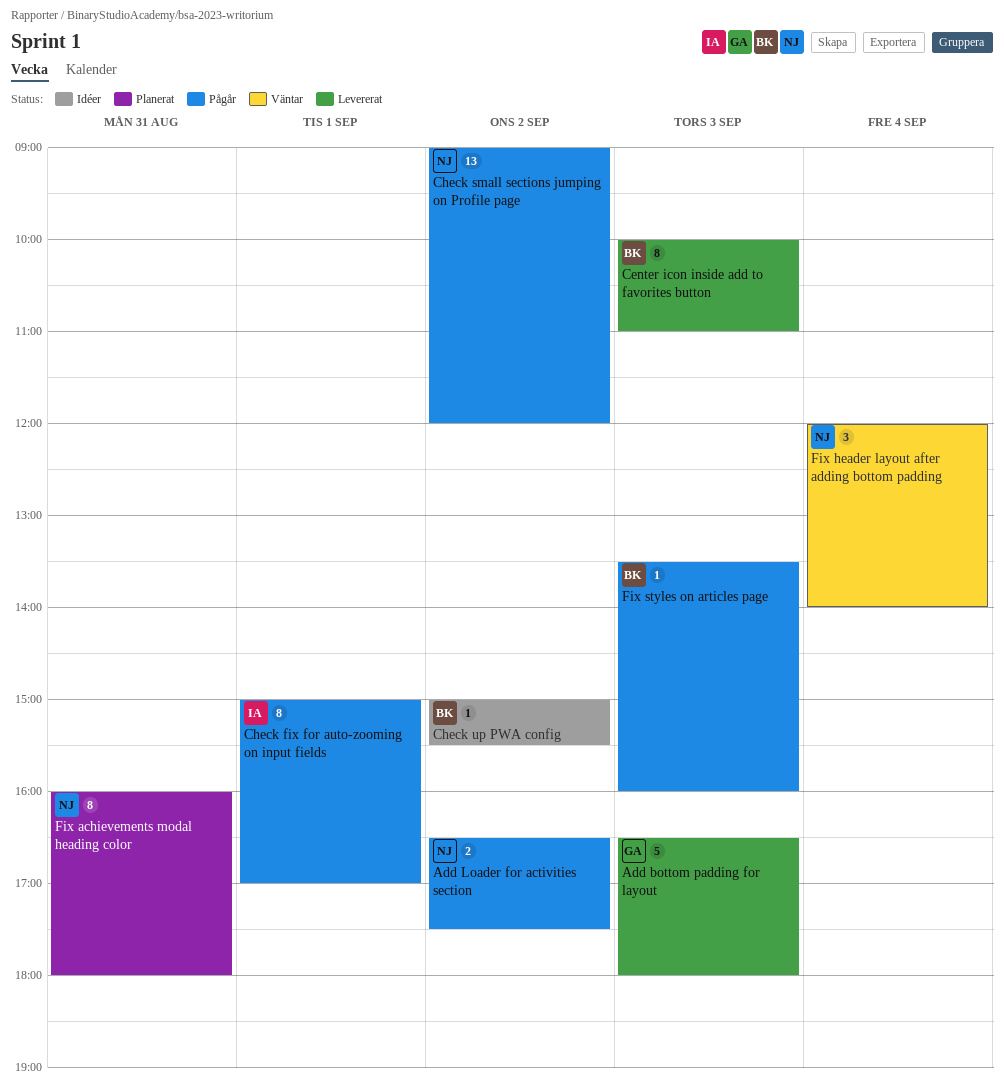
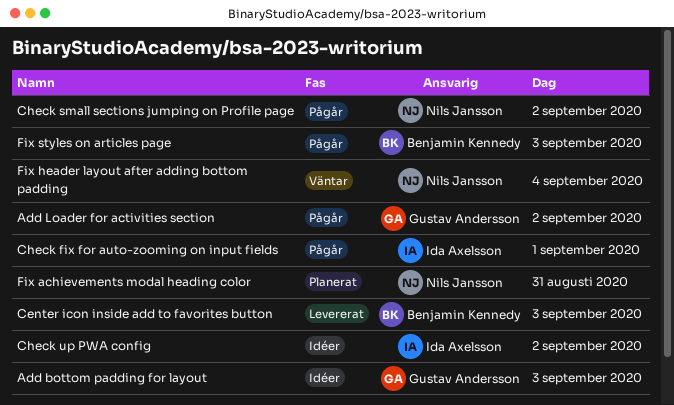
Add bottom padding for layout, status: Levererat -> Idéer
Add Loader for activities section, owner: Nils Jansson -> Gustav Andersson
Check up PWA config, owner: Benjamin Kennedy -> Ida Axelsson

